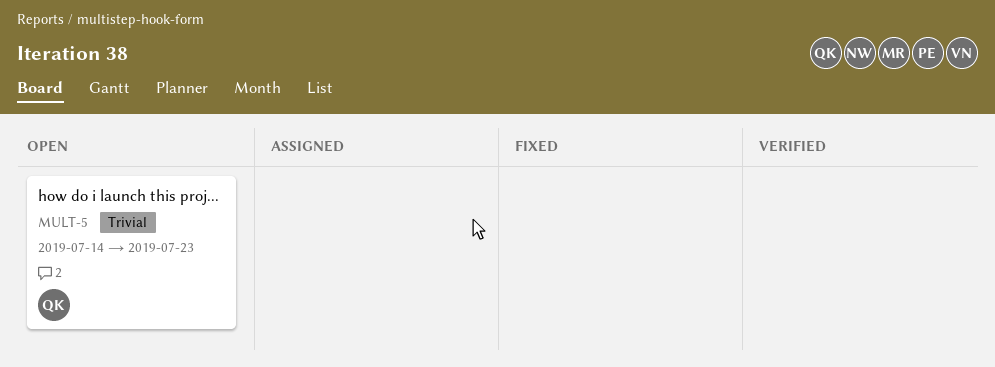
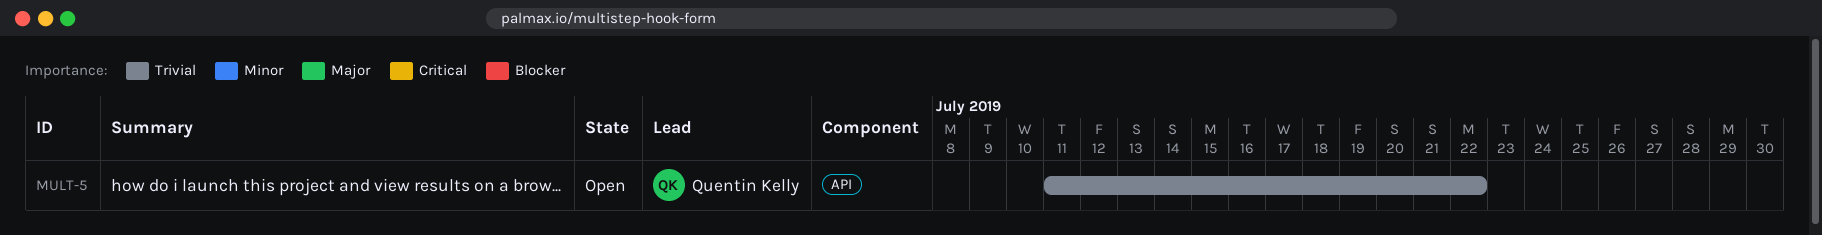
MULT-5, start: Jul 14 -> Jul 11
MULT-5, due: Jul 23 -> Jul 22

